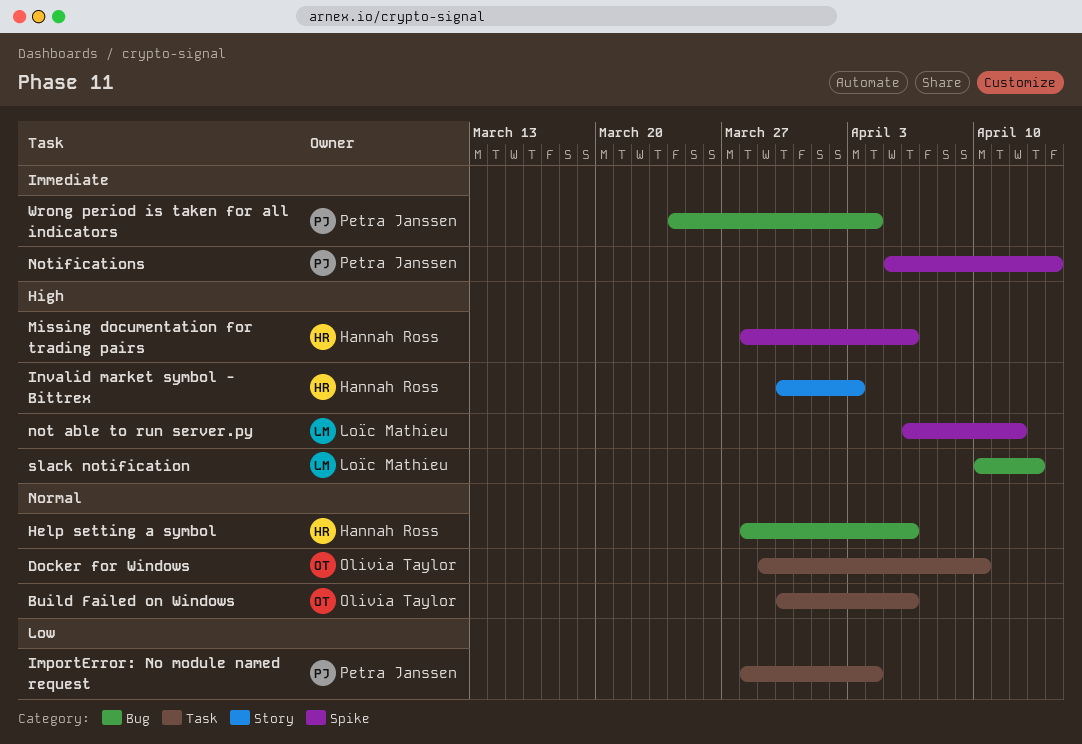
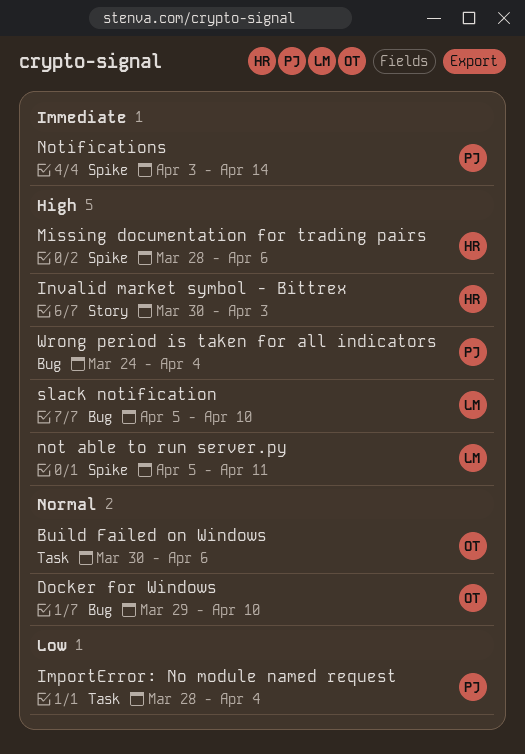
Docker for Windows, label: Task -> Bug
Help setting a symbol: present -> none
not able to run server.py, start: Apr 6 -> Apr 5
not able to run server.py, due: Apr 12 -> Apr 11
Notifications, start: Apr 5 -> Apr 3
slack notification, start: Apr 10 -> Apr 5
slack notification, due: Apr 13 -> Apr 10
Wrong period is taken for all indicators, priority: Immediate -> High

